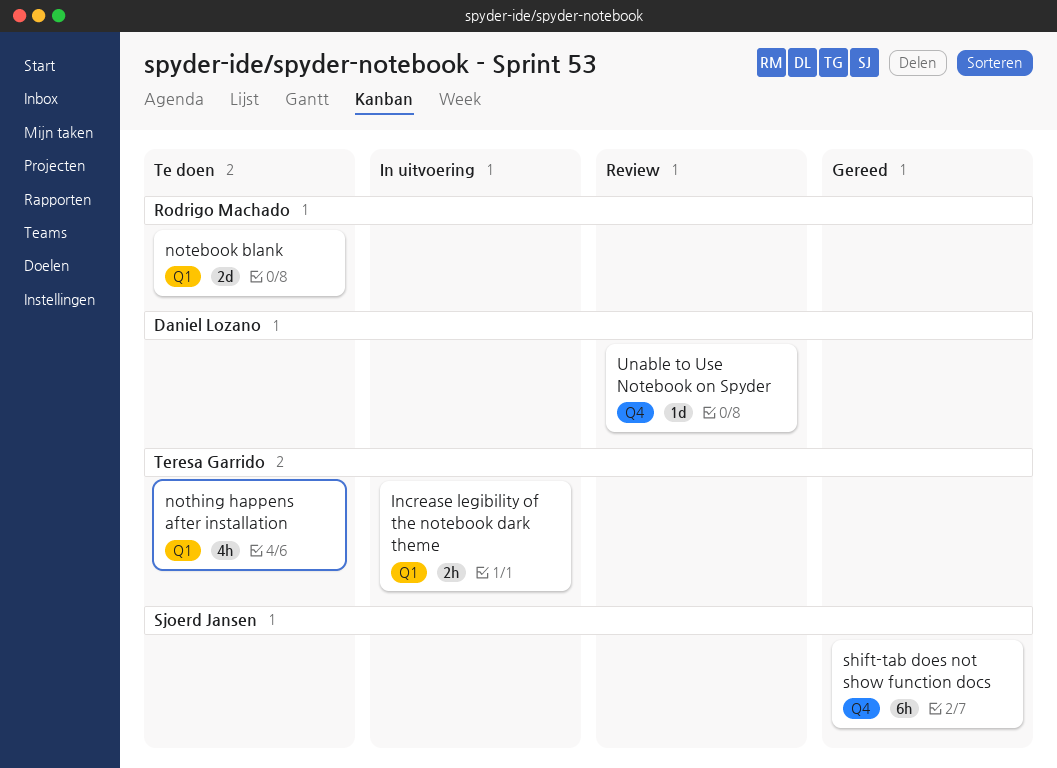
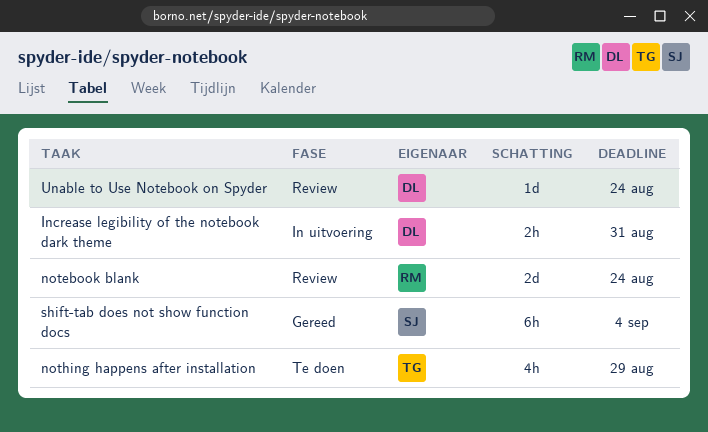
Increase legibility of the notebook dark theme, owner: Teresa Garrido -> Daniel Lozano
notebook blank, status: Te doen -> Review

